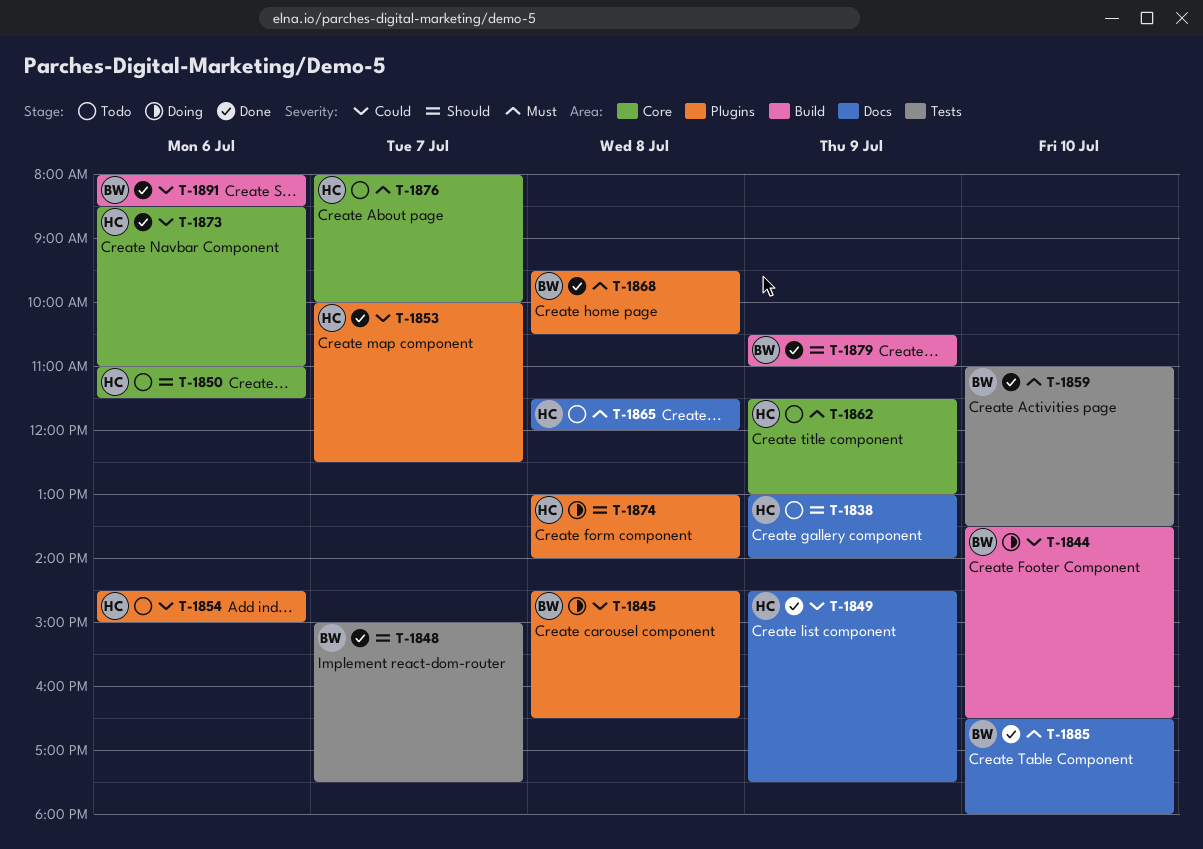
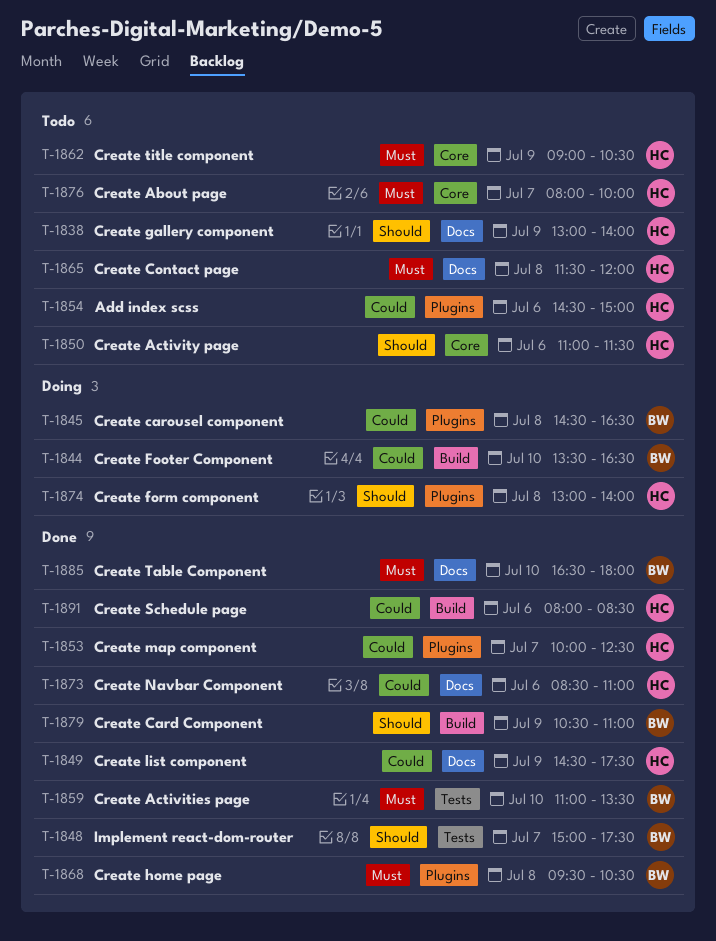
T-1862, begins: 11:30 -> 09:00
T-1862, ends: 13:00 -> 10:30
T-1873, label: Core -> Docs
T-1891, owner: BW -> HC

